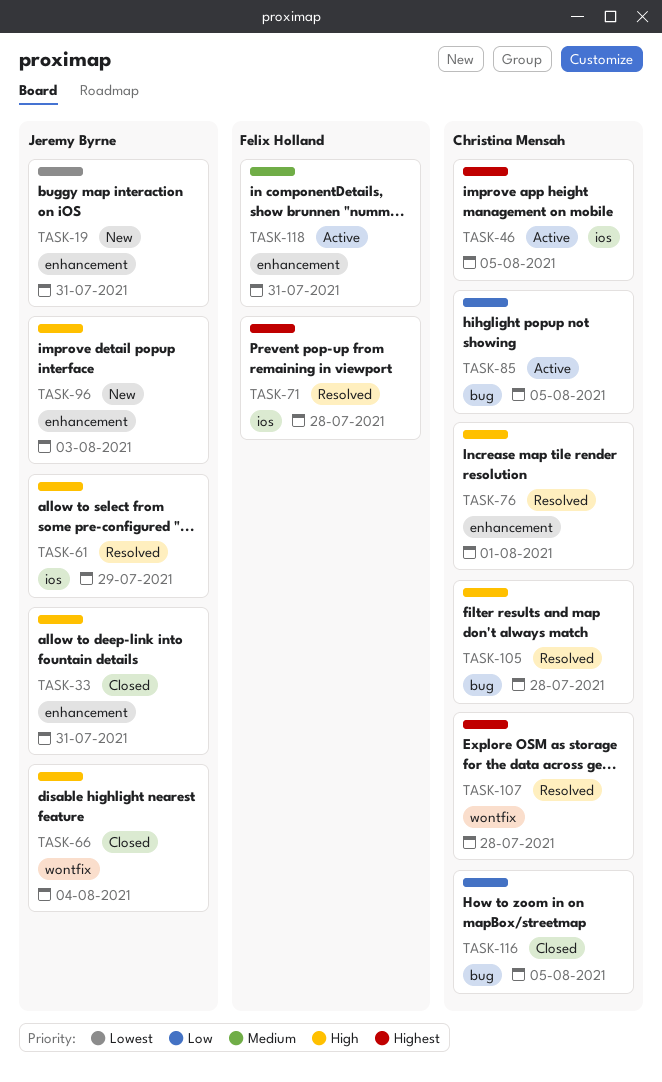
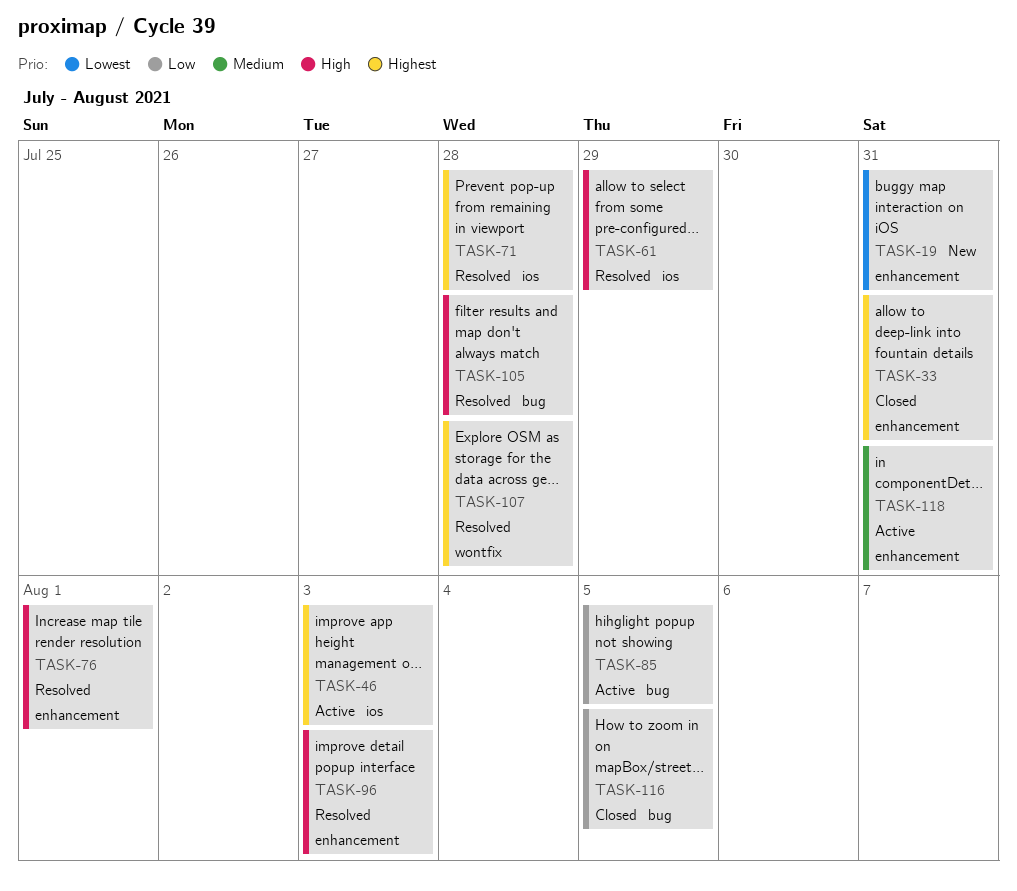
TASK-33, priority: High -> Highest
TASK-46, due: Aug 5 -> Aug 3
TASK-66: present -> none
TASK-96, status: New -> Resolved

